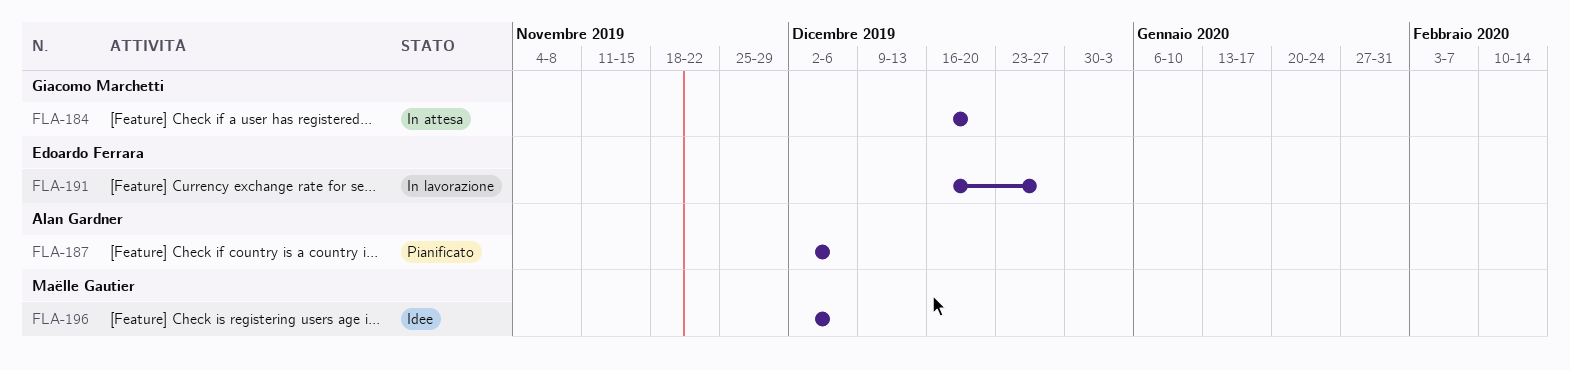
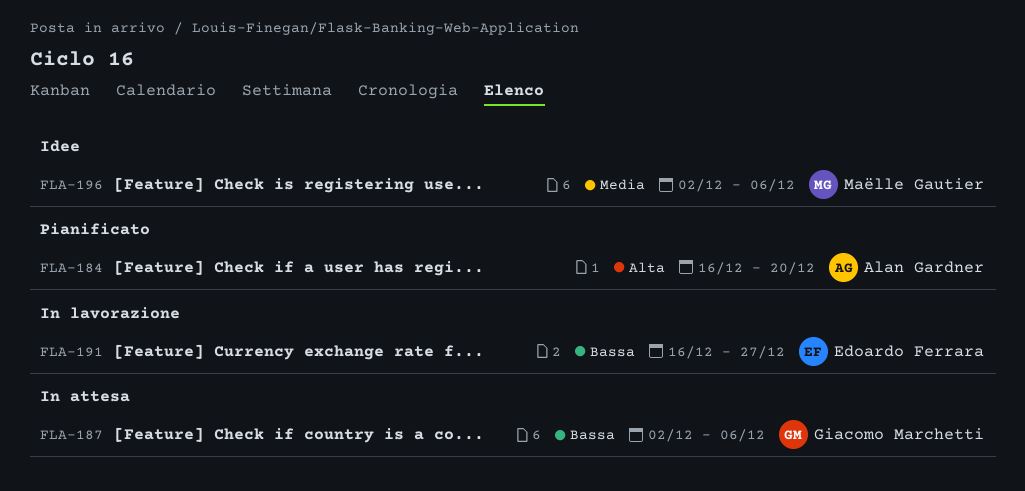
FLA-184, status: In attesa -> Pianificato
FLA-184, owner: Giacomo Marchetti -> Alan Gardner
FLA-187, status: Pianificato -> In attesa
FLA-187, owner: Alan Gardner -> Giacomo Marchetti

